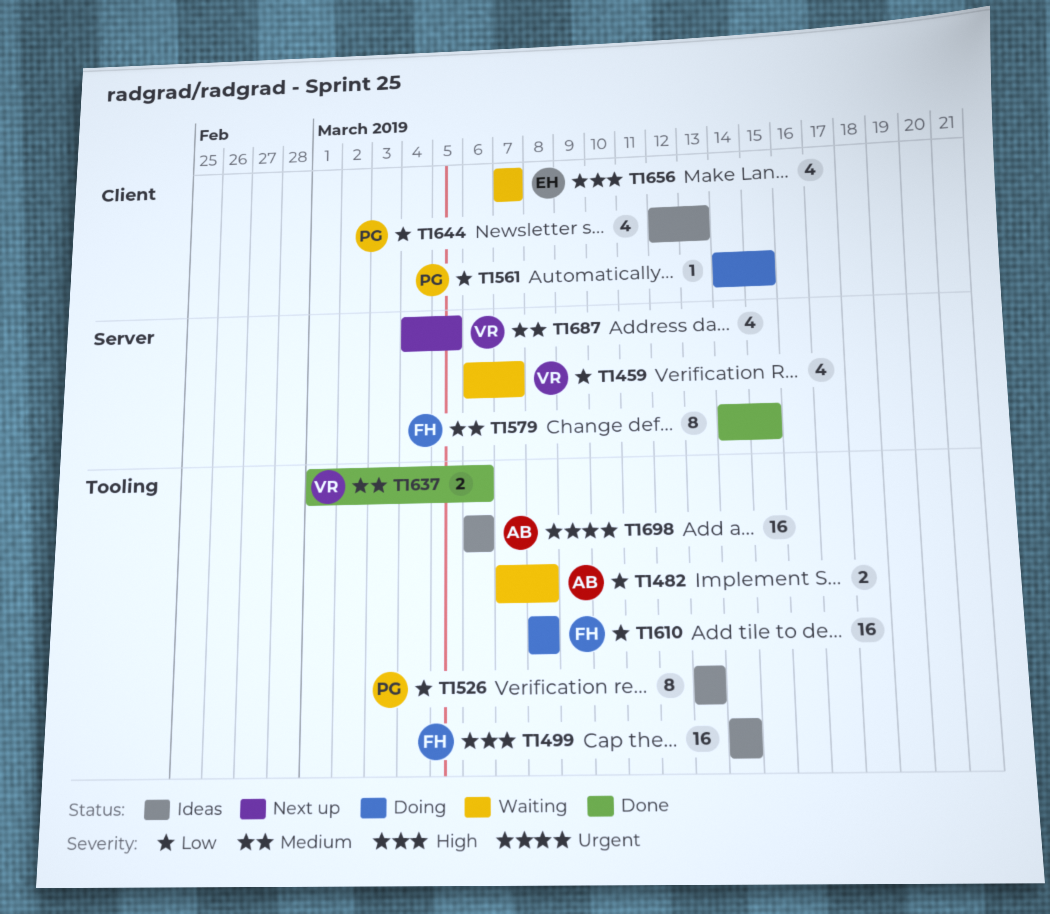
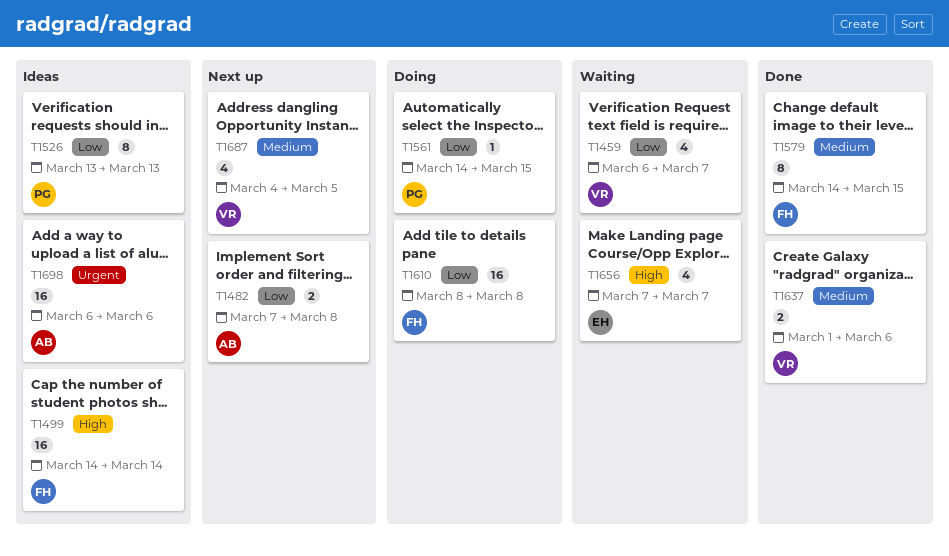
T1482, status: Waiting -> Next up
T1644: present -> none

